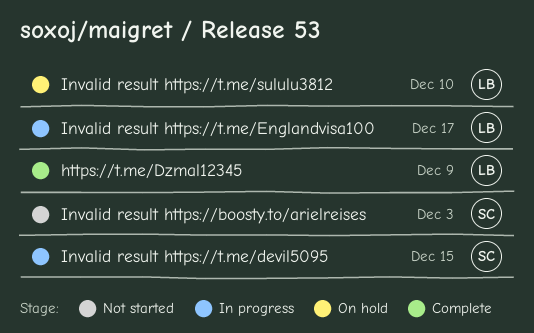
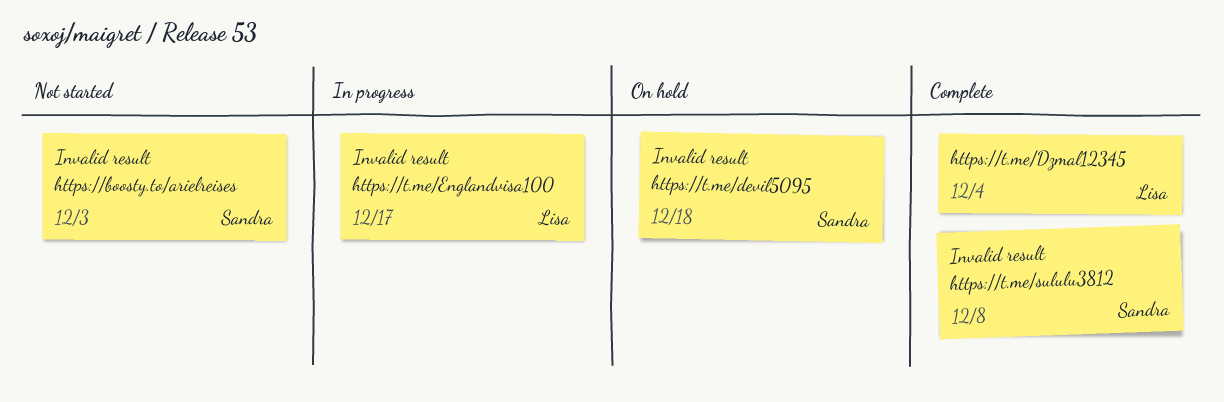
https://t.me/Dzmal12345, due: Dec 9 -> Dec 4
Invalid result https://t.me/devil5095, status: In progress -> On hold
Invalid result https://t.me/devil5095, due: Dec 15 -> Dec 18
Invalid result https://t.me/sululu3812, status: On hold -> Complete
Invalid result https://t.me/sululu3812, owner: Lisa -> Sandra
Invalid result https://t.me/sululu3812, due: Dec 10 -> Dec 8

